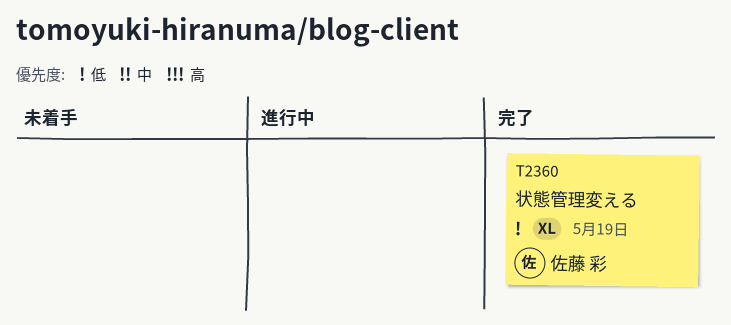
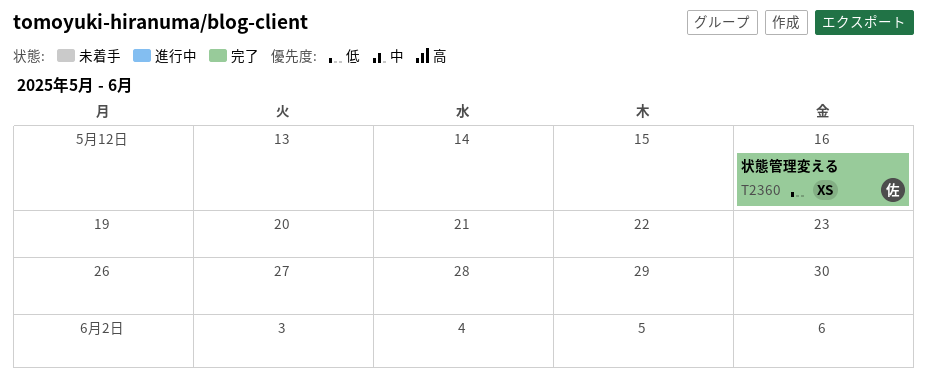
T2360, estimate: XL -> XS
T2360, due: May 19 -> May 16

